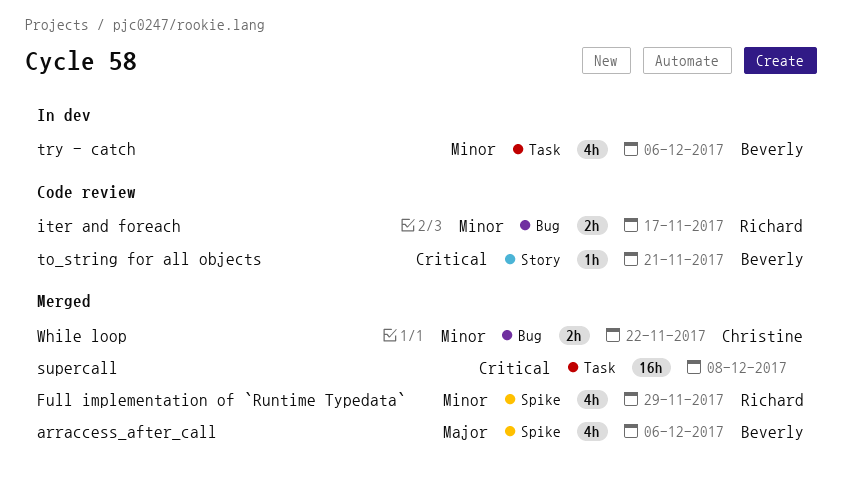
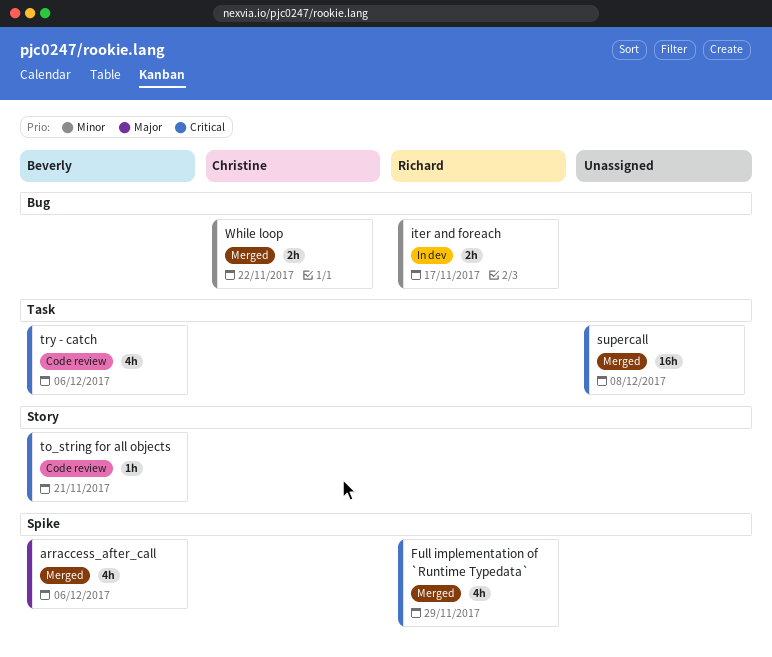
Full implementation of `Runtime Typedata`, priority: Minor -> Critical
iter and foreach, status: Code review -> In dev
try - catch, status: In dev -> Code review
try - catch, priority: Minor -> Critical

